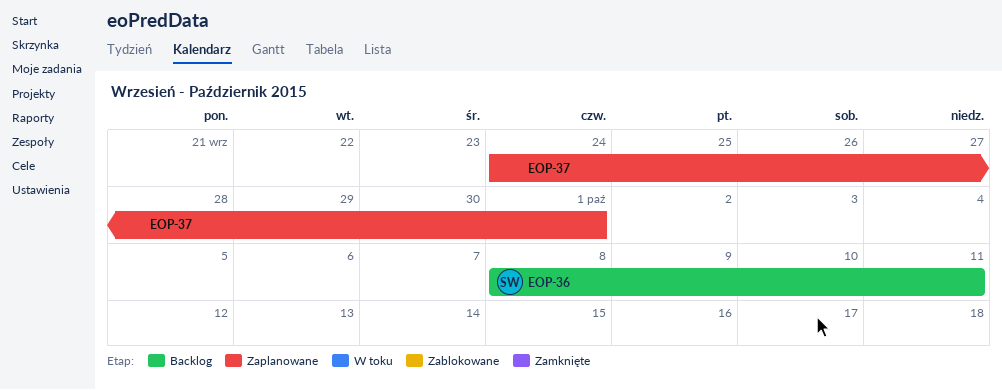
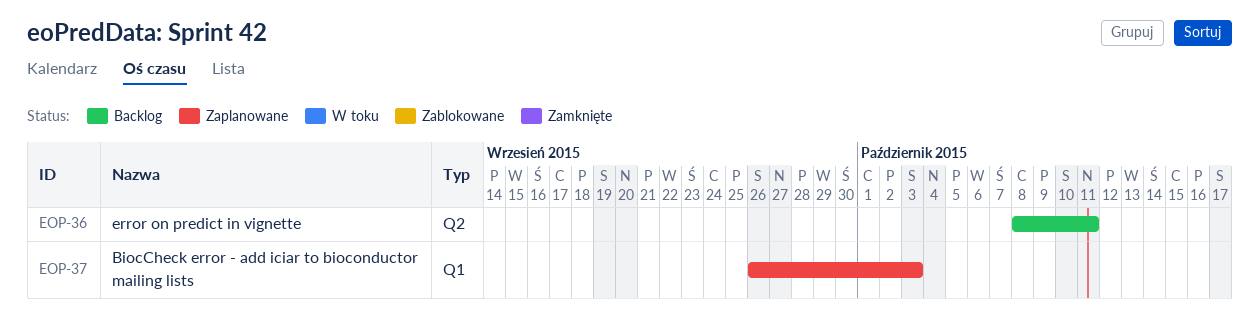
EOP-37, start: Sep 24 -> Sep 26
EOP-37, due: Oct 1 -> Oct 3

